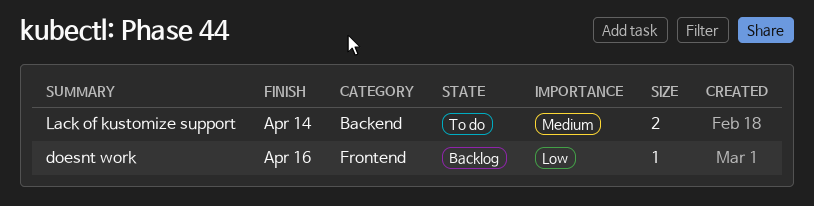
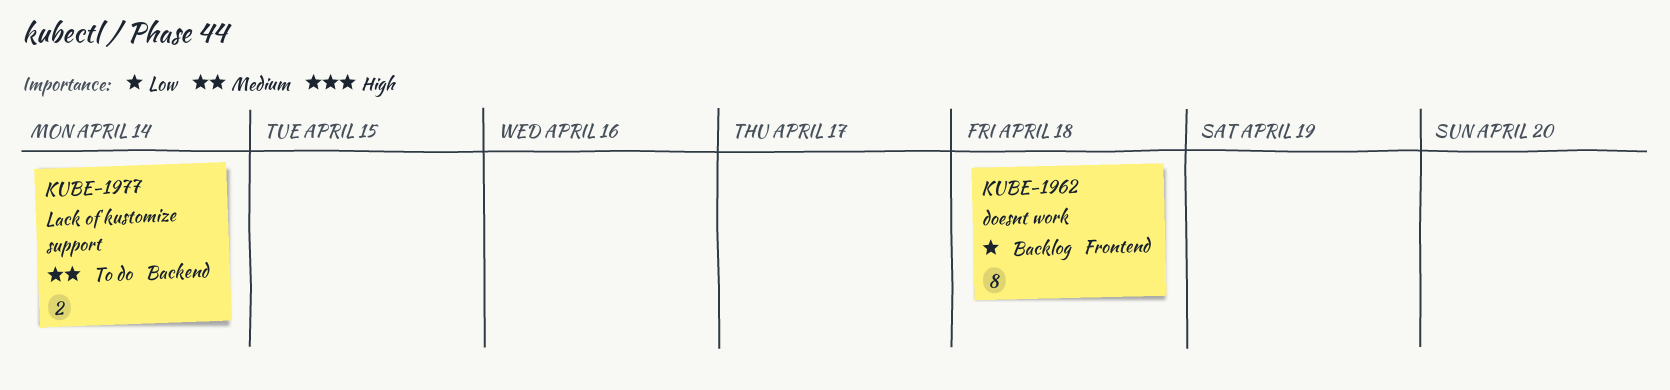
doesnt work, estimate: 1 -> 8
doesnt work, due: Apr 16 -> Apr 18

